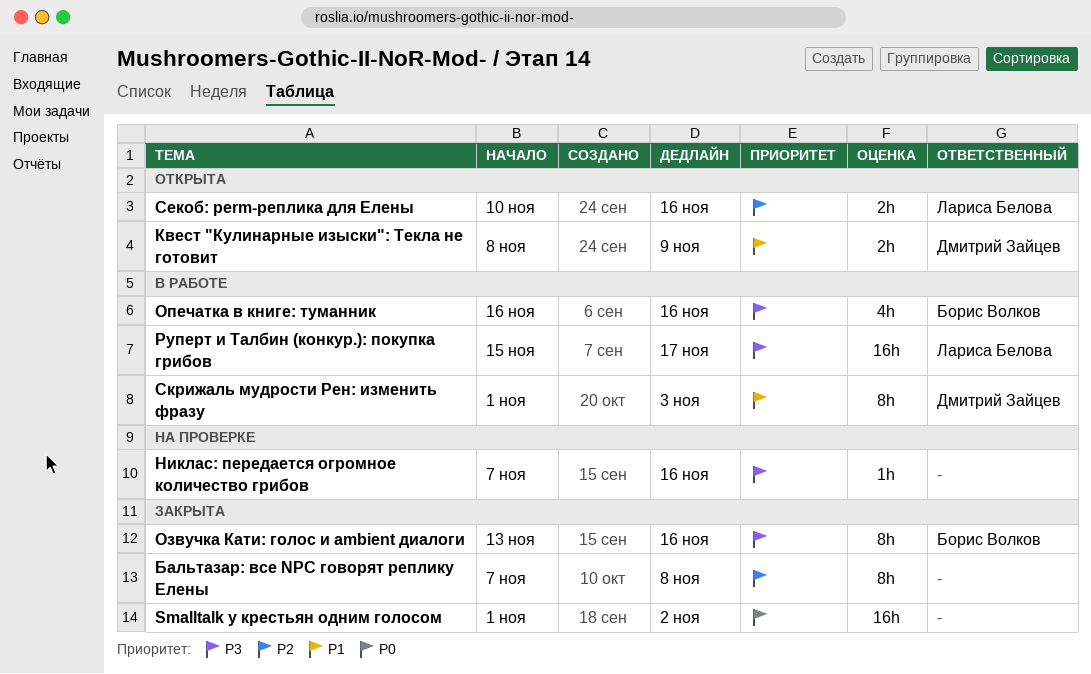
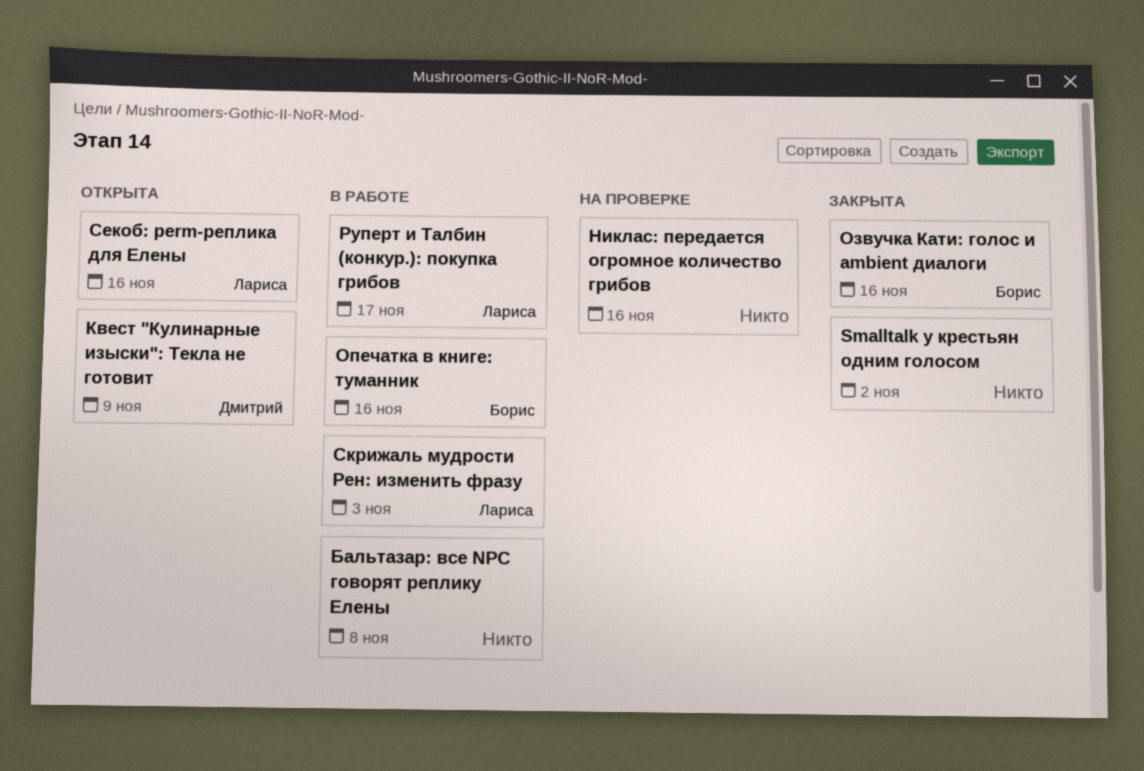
Бальтазар: все NPC говорят реплику Елены, status: Закрыта -> В работе
Скрижаль мудрости Рен: изменить фразу, owner: Дмитрий Зайцев -> Лариса Белова

